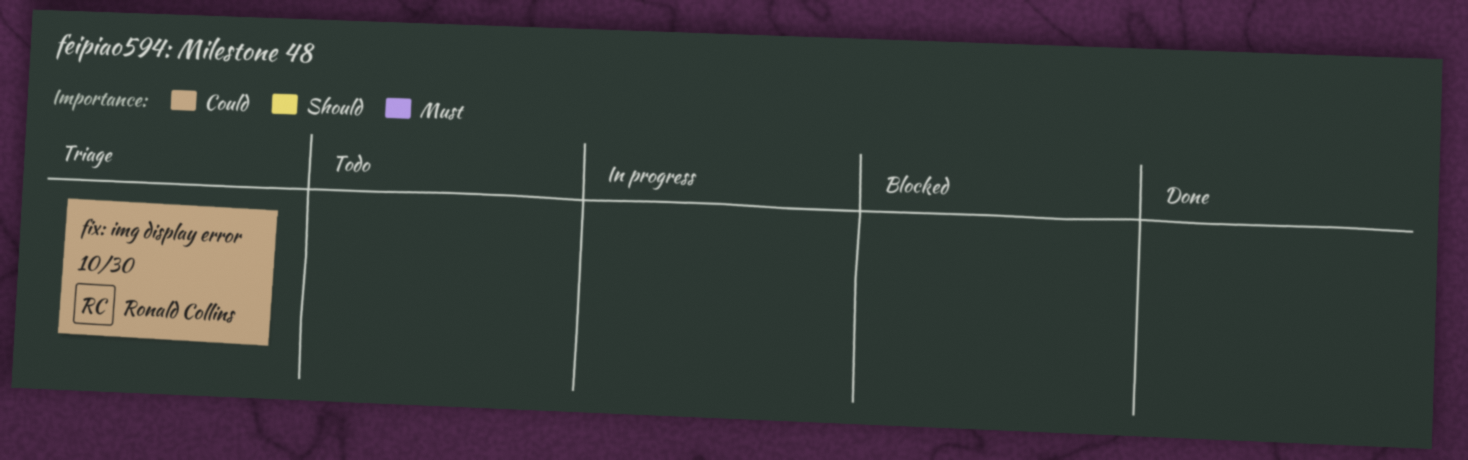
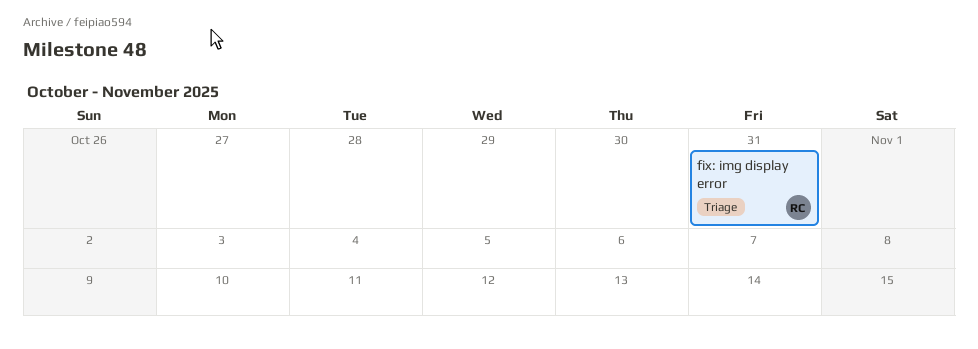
fix: img display error, due: Oct 30 -> Oct 31

